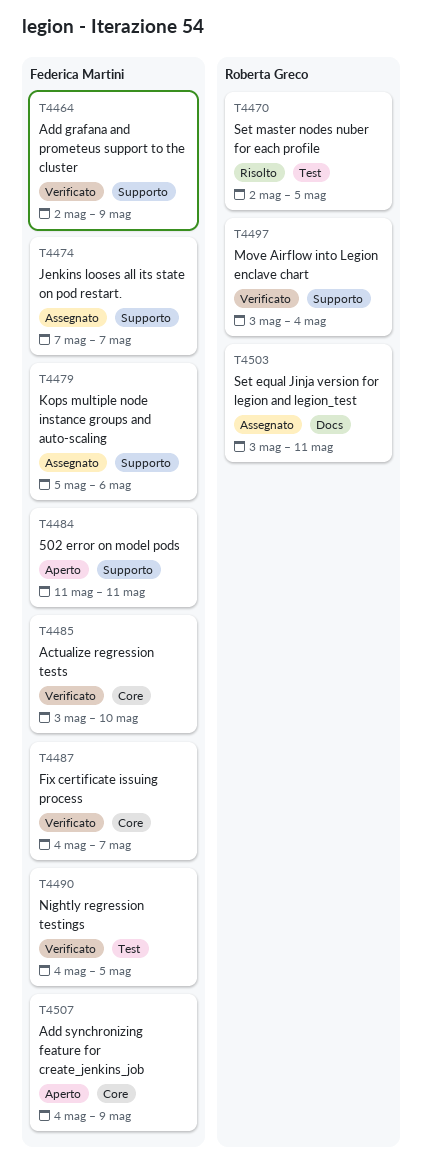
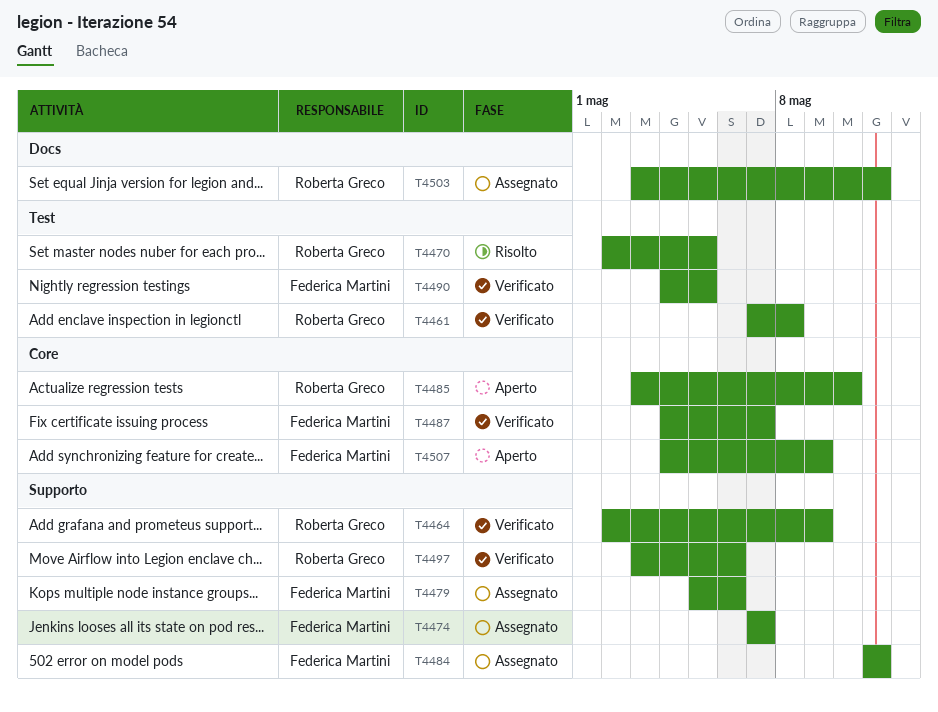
T4461: none -> present
T4464, owner: Federica Martini -> Roberta Greco
T4484, status: Aperto -> Assegnato
T4485, status: Verificato -> Aperto
T4485, owner: Federica Martini -> Roberta Greco
T4497, due: May 4 -> May 6

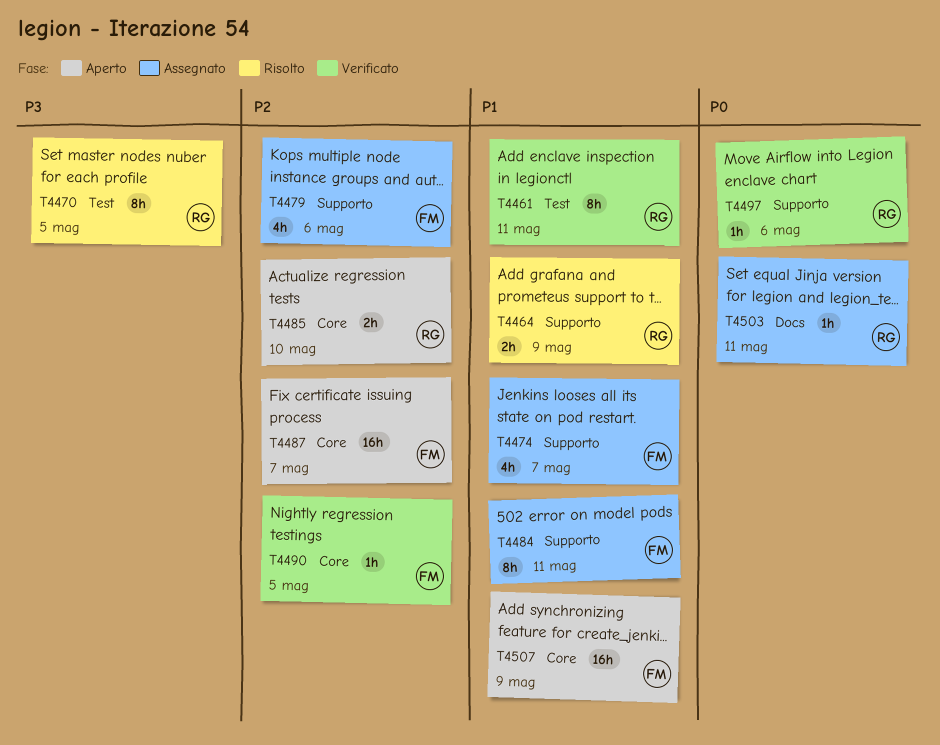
T4461, due: May 8 -> May 11
T4464, status: Verificato -> Risolto
T4487, status: Verificato -> Aperto
T4490, label: Test -> Core

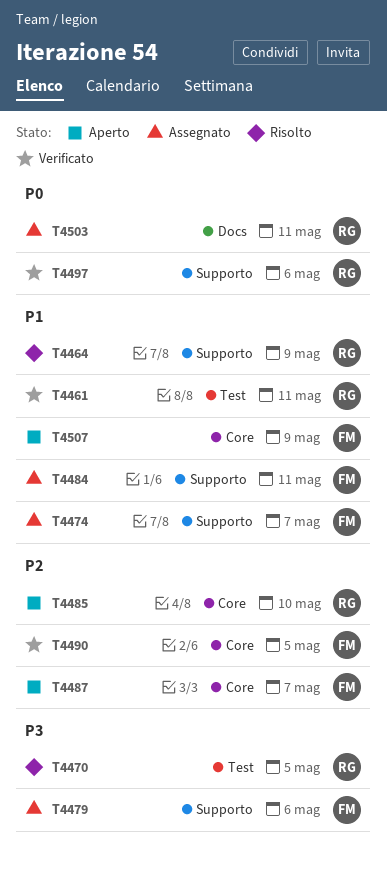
T4479, priority: P2 -> P3

